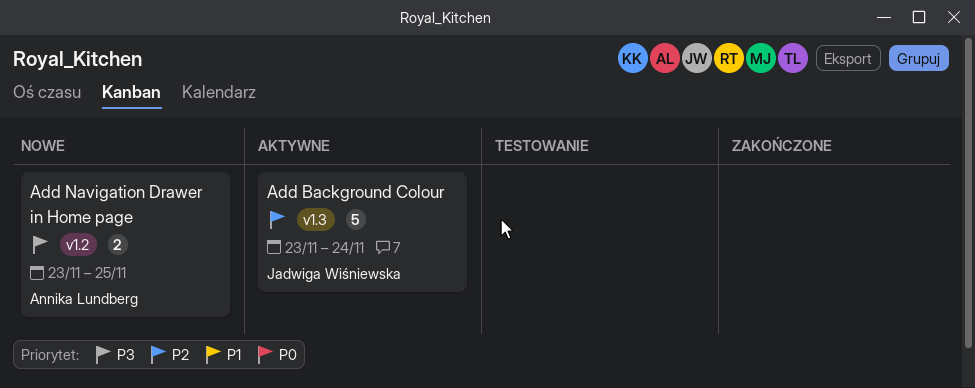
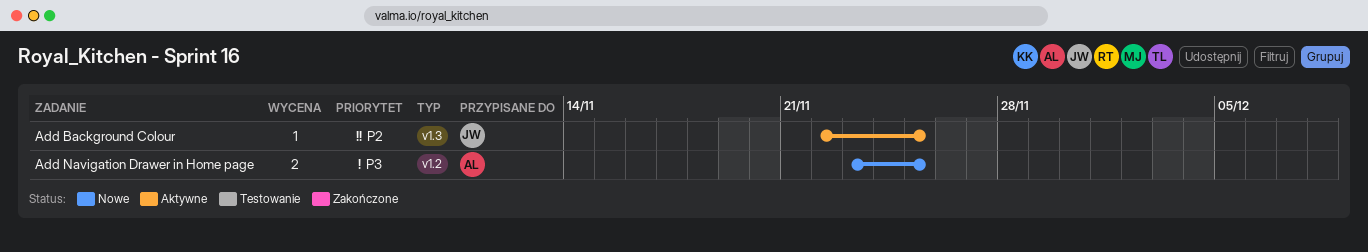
Add Background Colour, estimate: 5 -> 1
Add Background Colour, start: Nov 23 -> Nov 22
Add Background Colour, due: Nov 24 -> Nov 25

